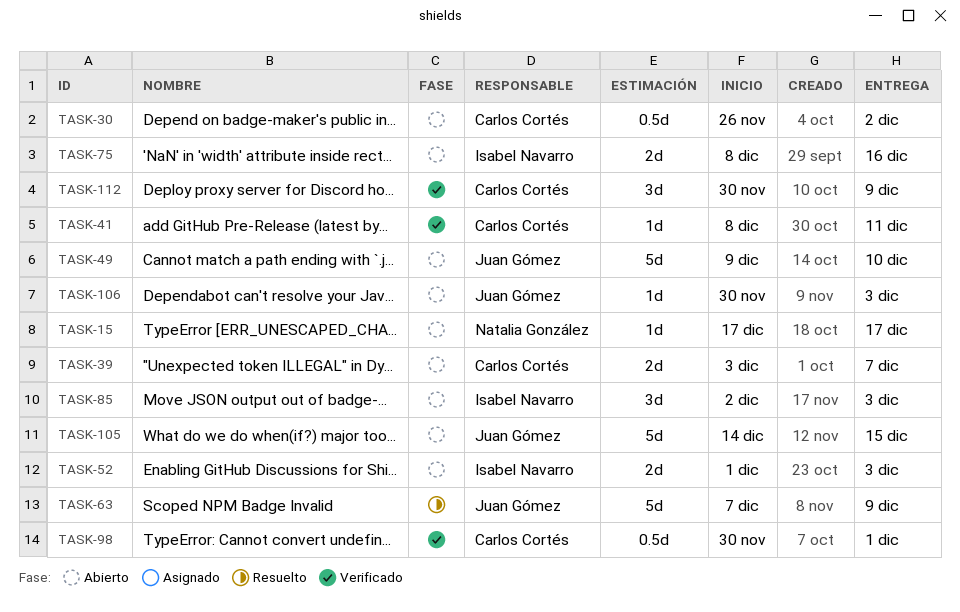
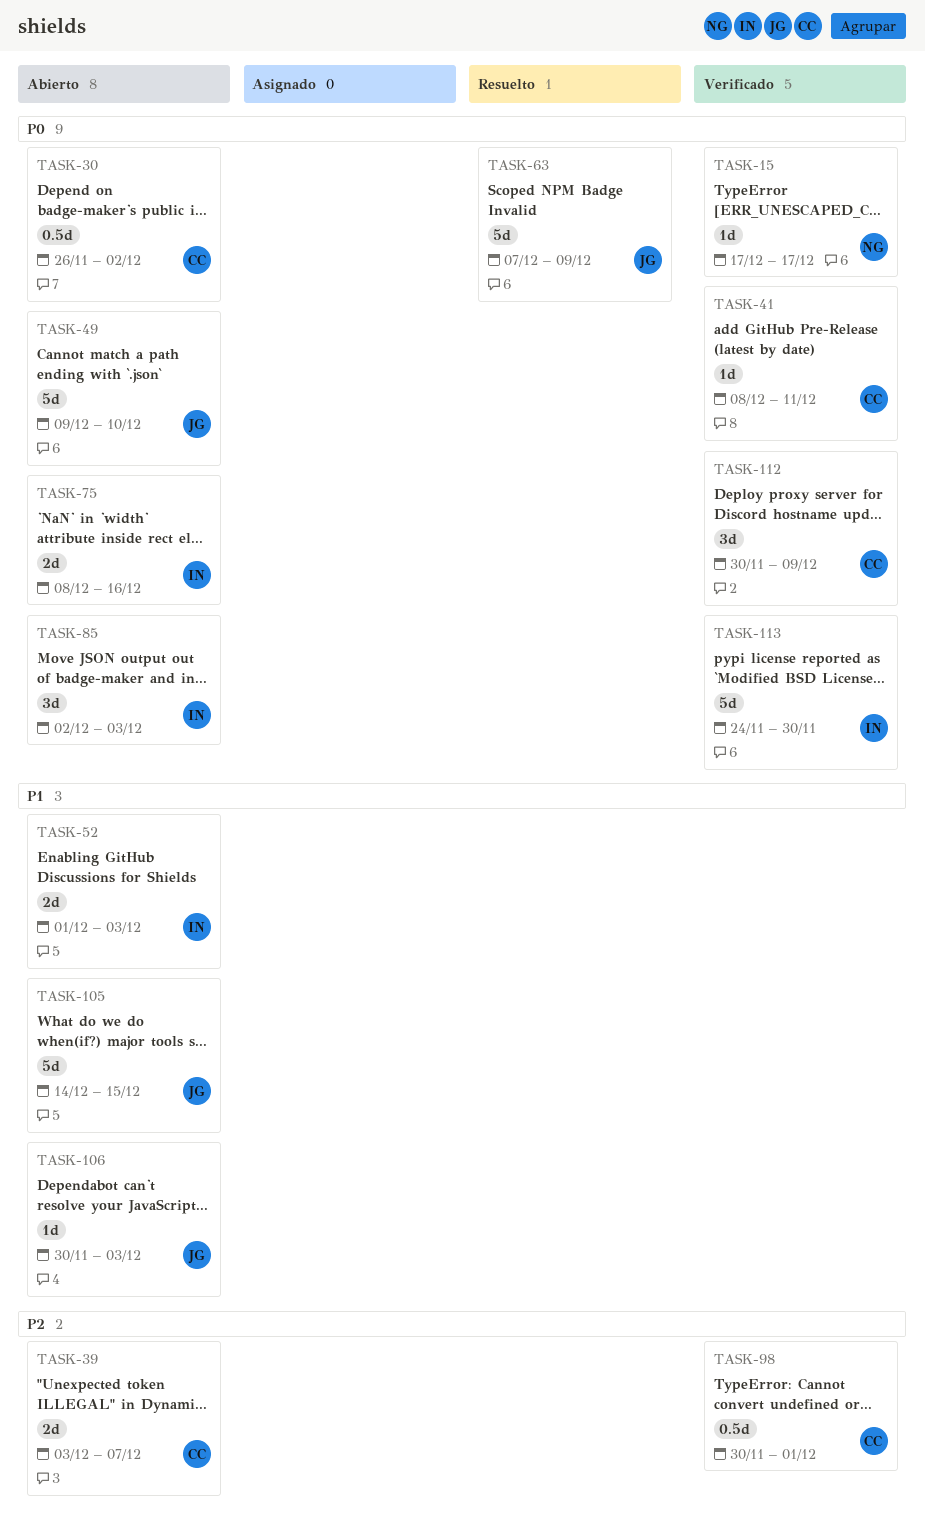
TASK-15, status: Abierto -> Verificado
TASK-113: none -> present

